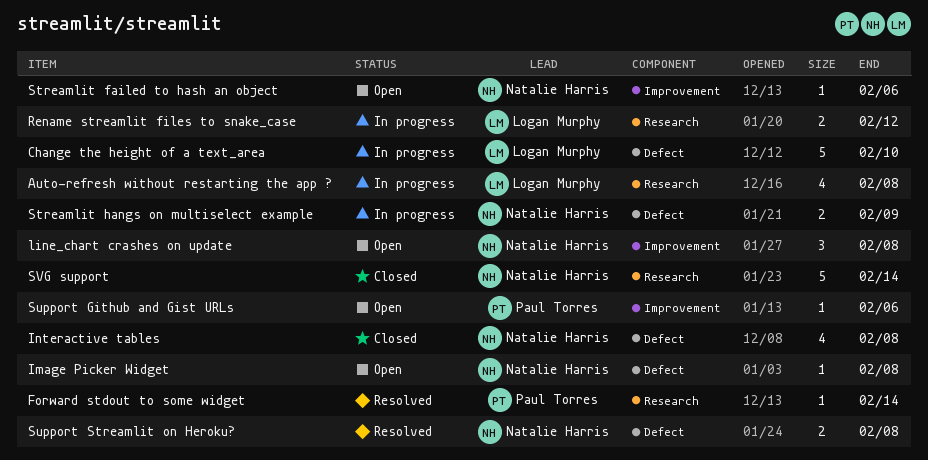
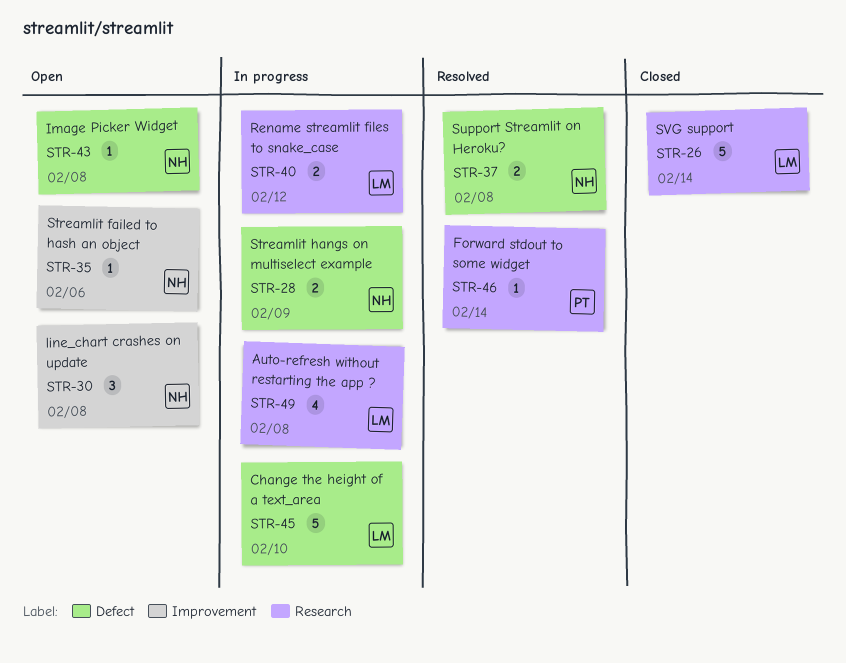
Interactive tables: present -> none
Support Github and Gist URLs: present -> none
SVG support, owner: Natalie Harris -> Logan Murphy

